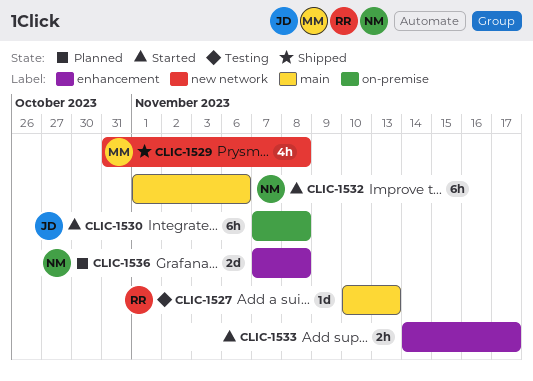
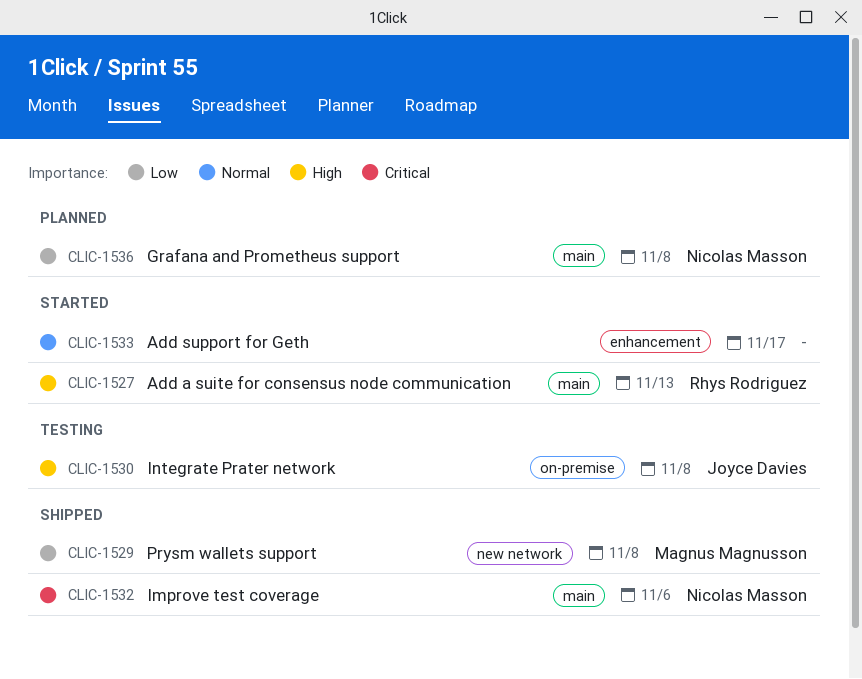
CLIC-1527, status: Testing -> Started
CLIC-1530, status: Started -> Testing
CLIC-1532, status: Started -> Shipped
CLIC-1536, label: enhancement -> main

